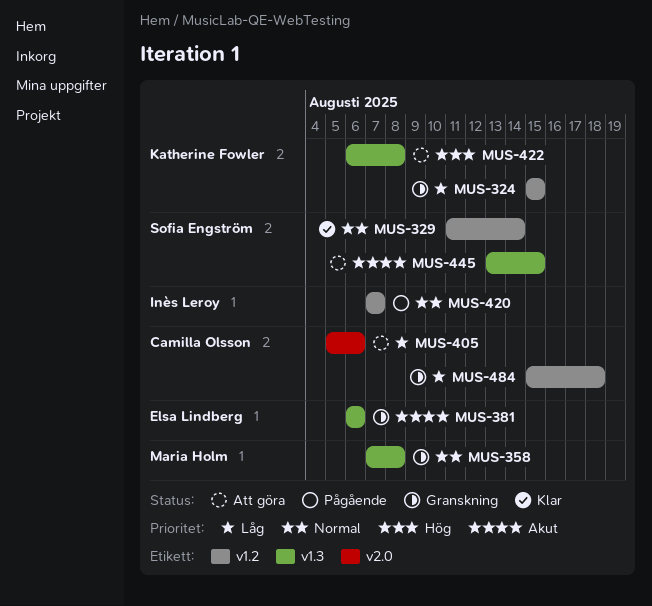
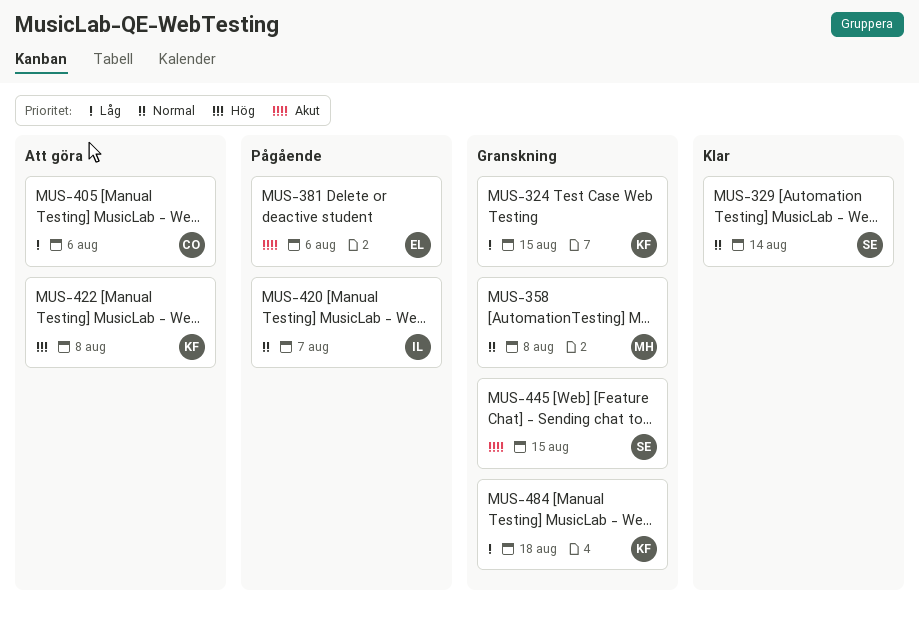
MUS-381, status: Granskning -> Pågående
MUS-445, status: Att göra -> Granskning
MUS-484, owner: Camilla Olsson -> Katherine Fowler

